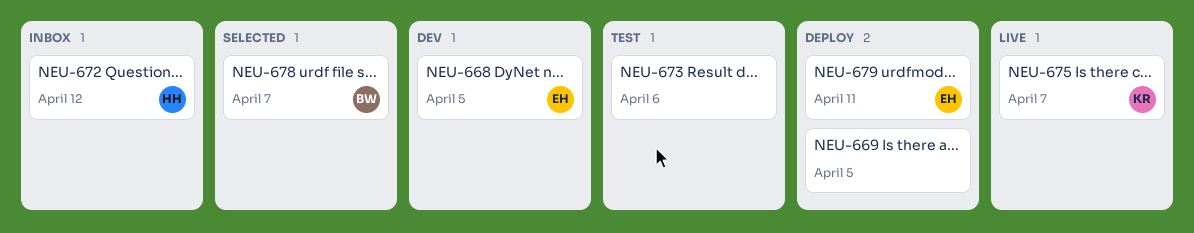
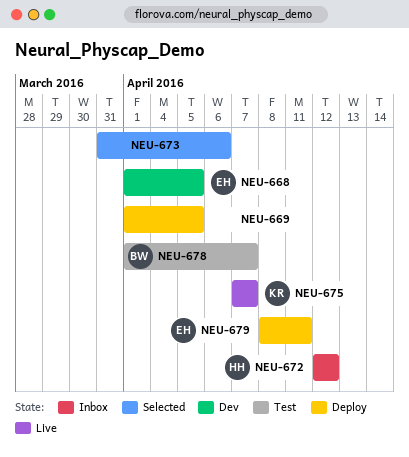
NEU-673, status: Test -> Selected
NEU-678, status: Selected -> Test

